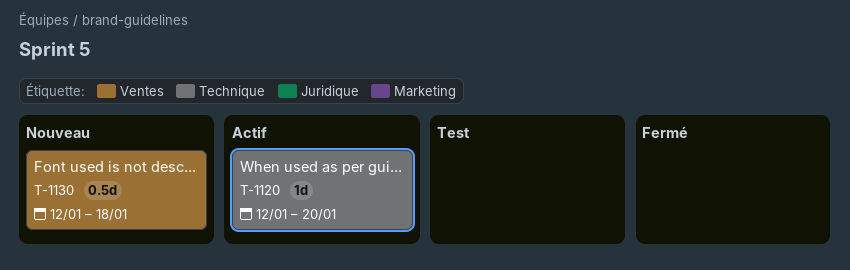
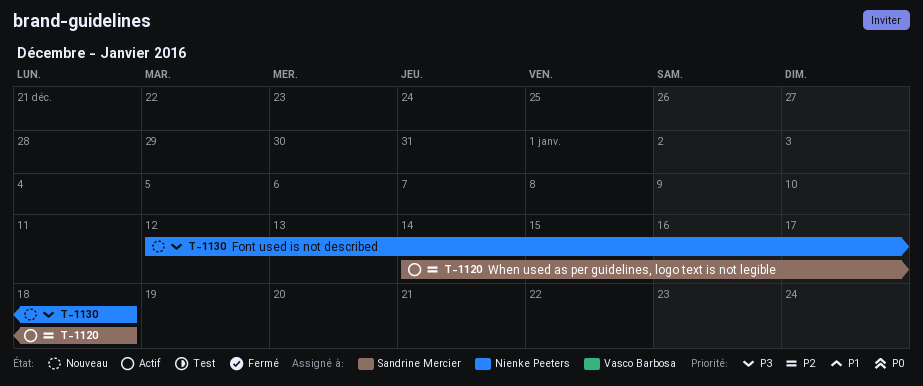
T-1120, start: Jan 12 -> Jan 14
T-1120, due: Jan 20 -> Jan 18

